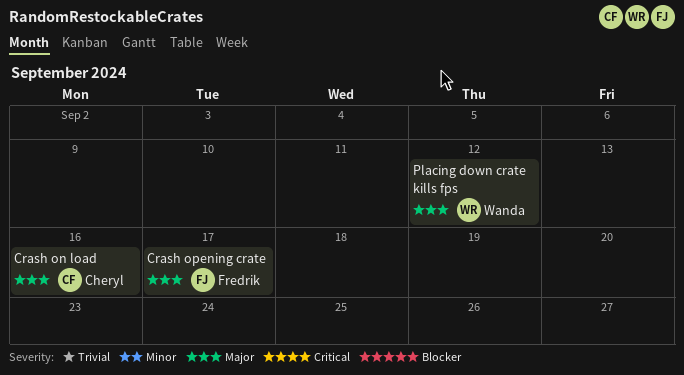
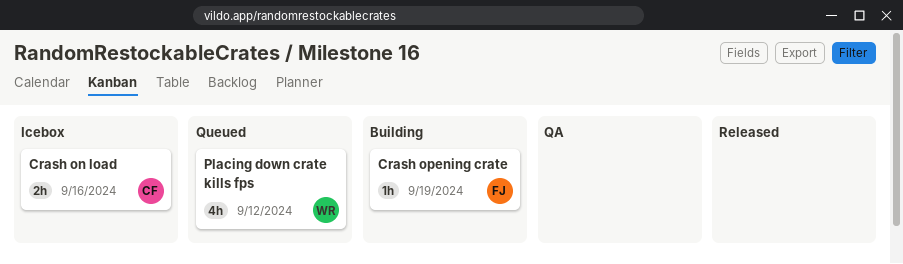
Crash opening crate, due: Sep 17 -> Sep 19

